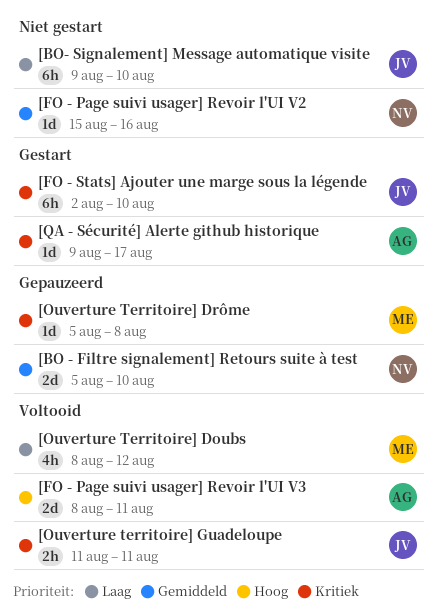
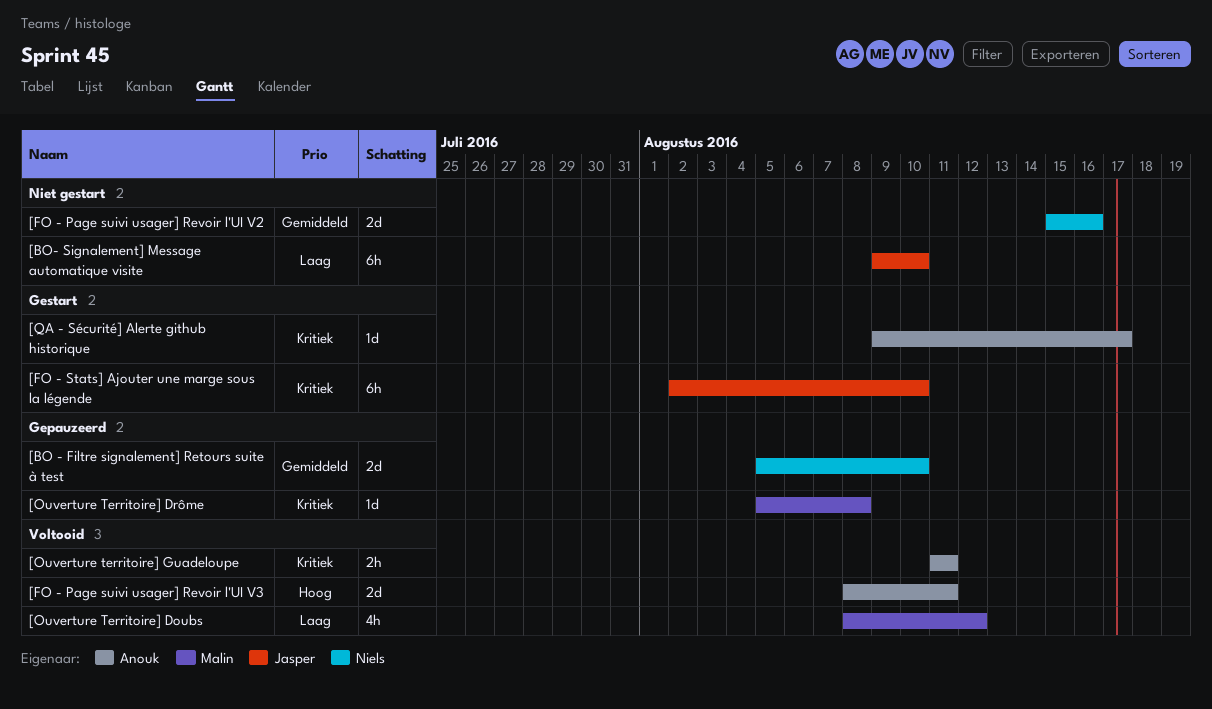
[FO - Page suivi usager] Revoir l'UI V2, estimate: 1d -> 2d
[Ouverture territoire] Guadeloupe, owner: Jasper -> Anouk

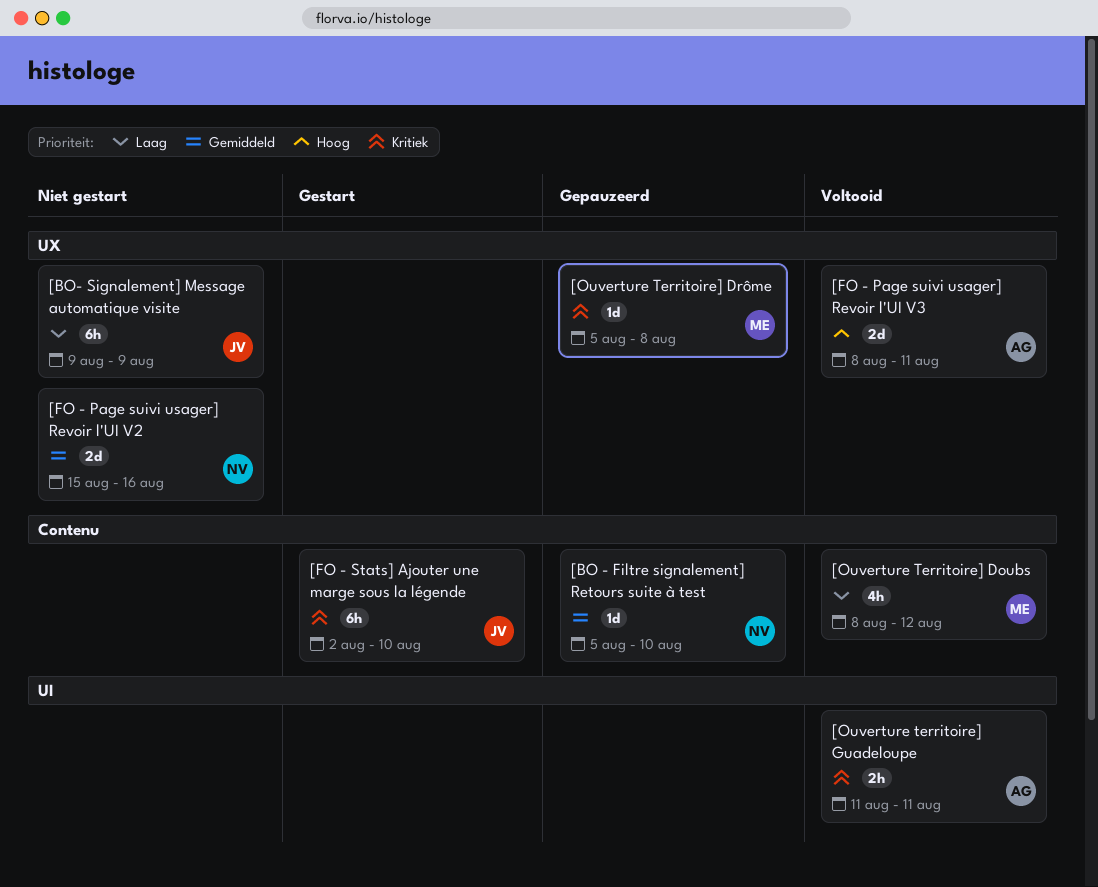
[BO - Filtre signalement] Retours suite à test, estimate: 2d -> 1d
[BO- Signalement] Message automatique visite, due: Aug 10 -> Aug 9
[QA - Sécurité] Alerte github historique: present -> none

